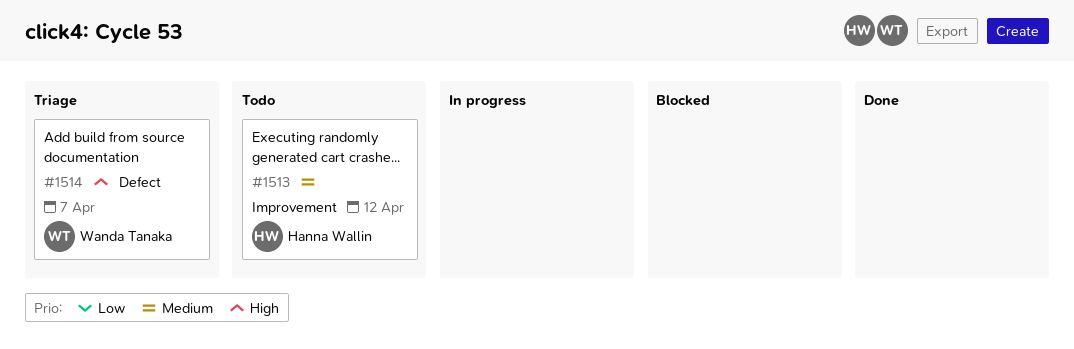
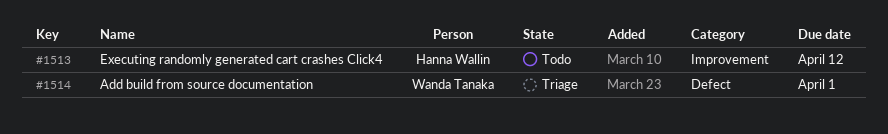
#1514, due: Apr 7 -> Apr 1

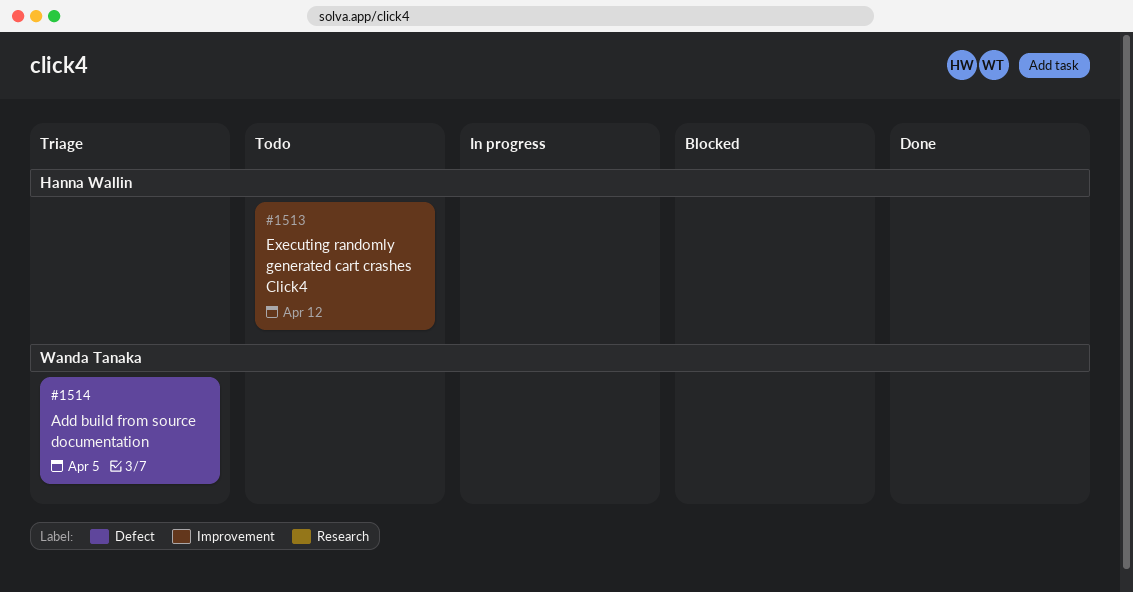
#1514, due: Apr 1 -> Apr 5

